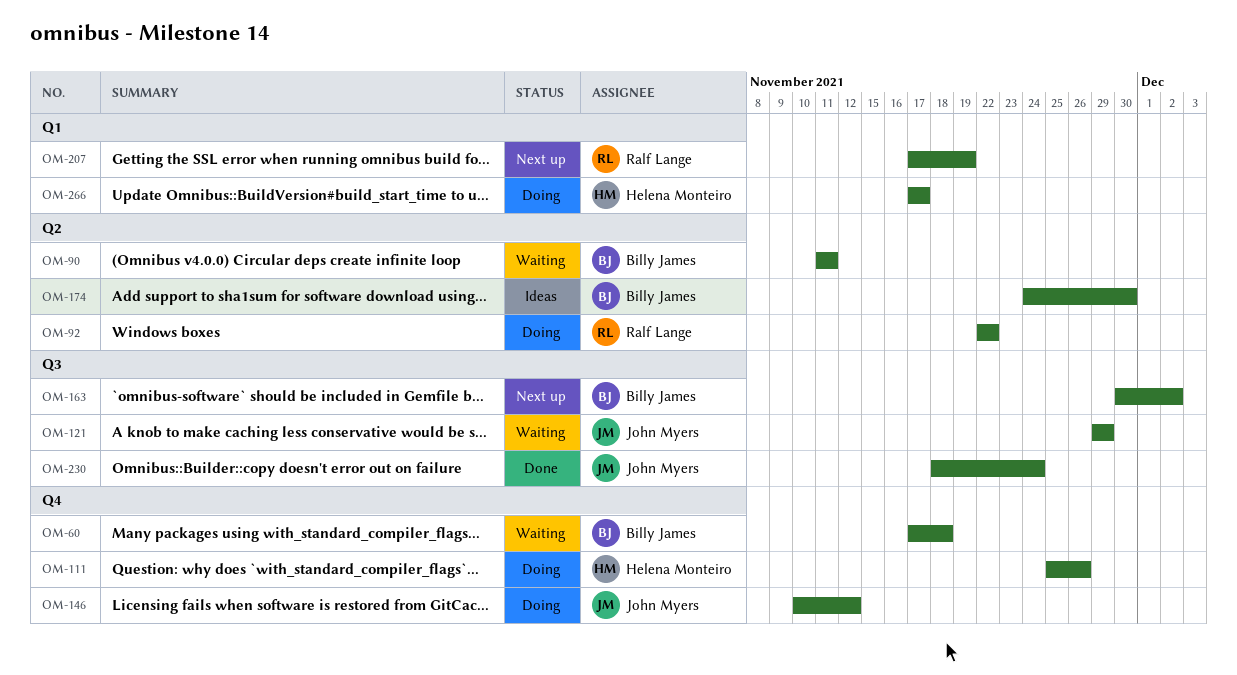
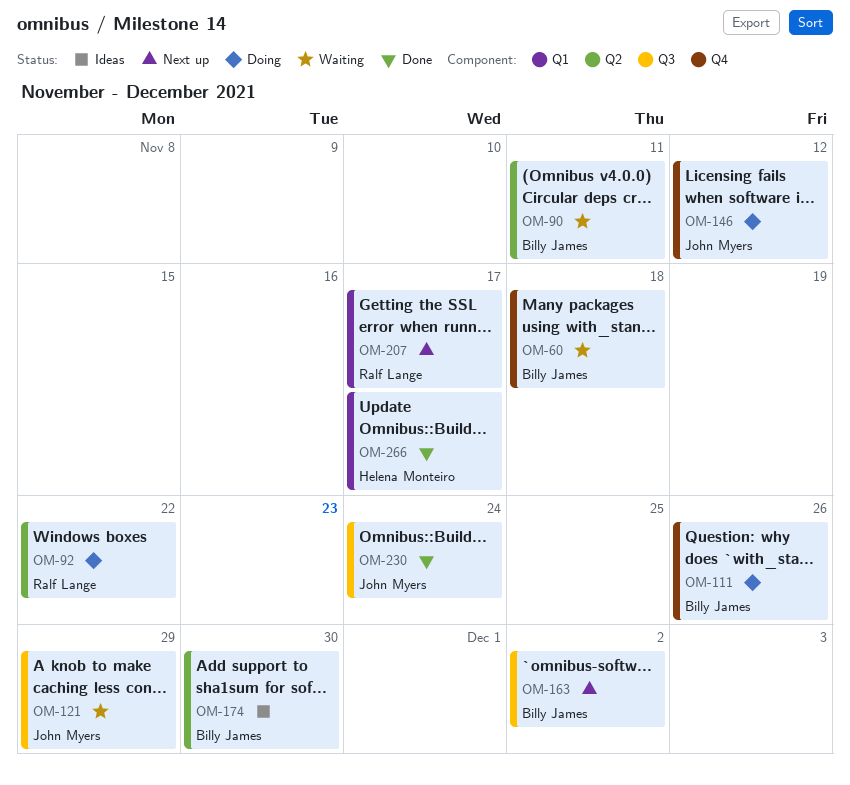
OM-111, owner: Helena Monteiro -> Billy James
OM-207, due: Nov 19 -> Nov 17
OM-266, status: Doing -> Done

